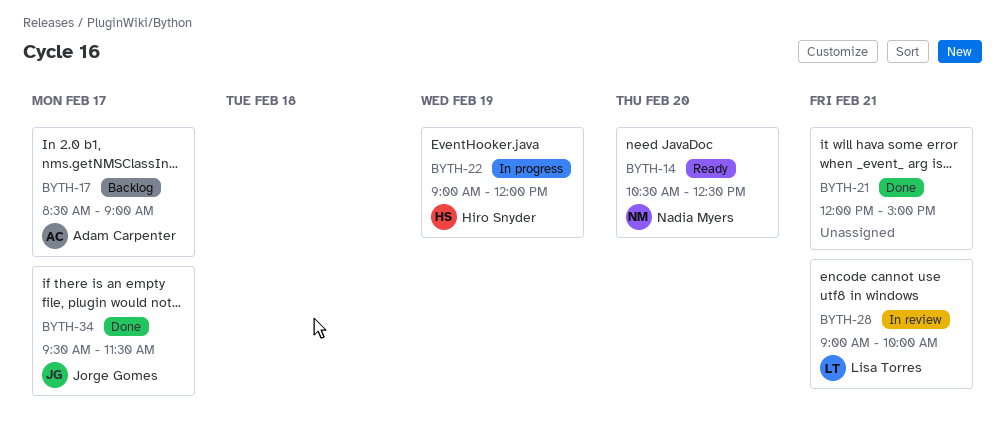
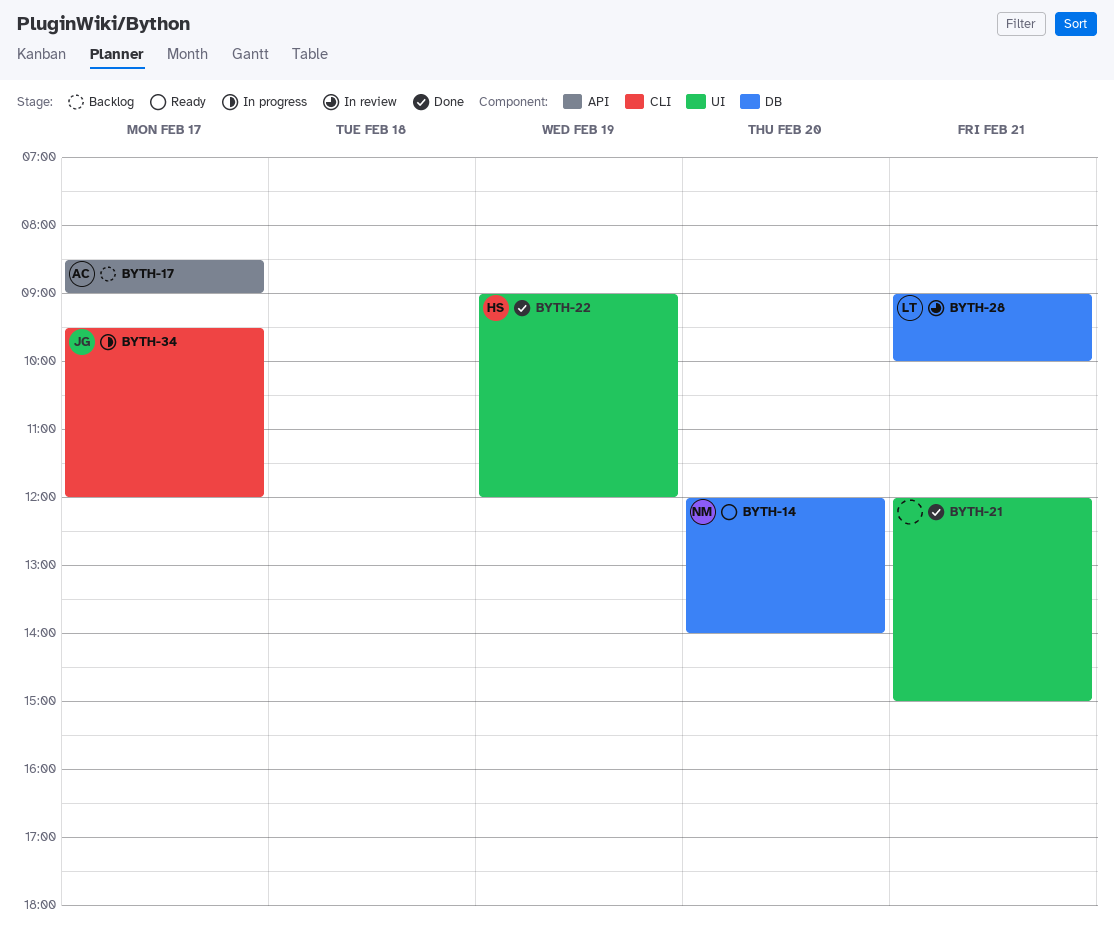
BYTH-14, begins: 10:30 -> 12:00
BYTH-14, ends: 12:30 -> 14:00
BYTH-22, status: In progress -> Done
BYTH-34, status: Done -> In progress
BYTH-34, ends: 11:30 -> 12:00

